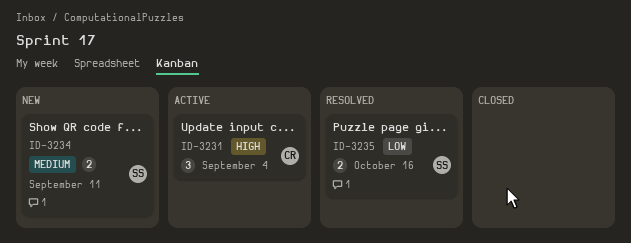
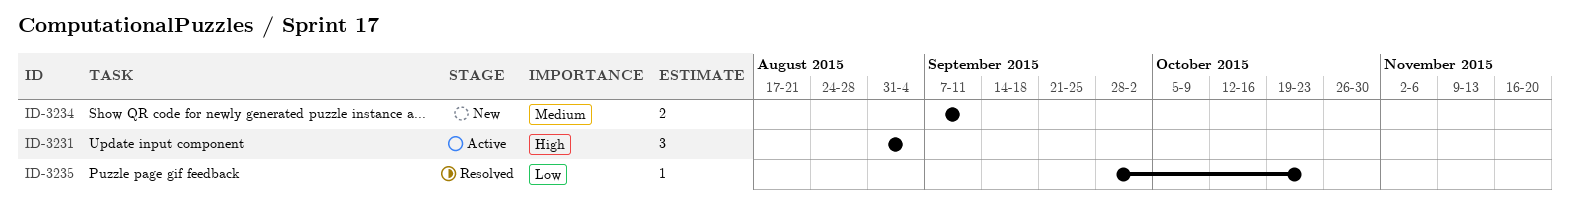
ID-3235, estimate: 2 -> 1
ID-3235, due: Oct 16 -> Oct 23

